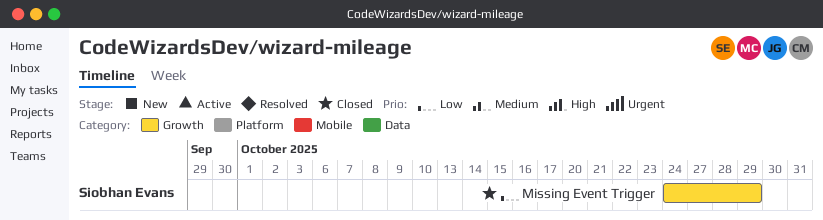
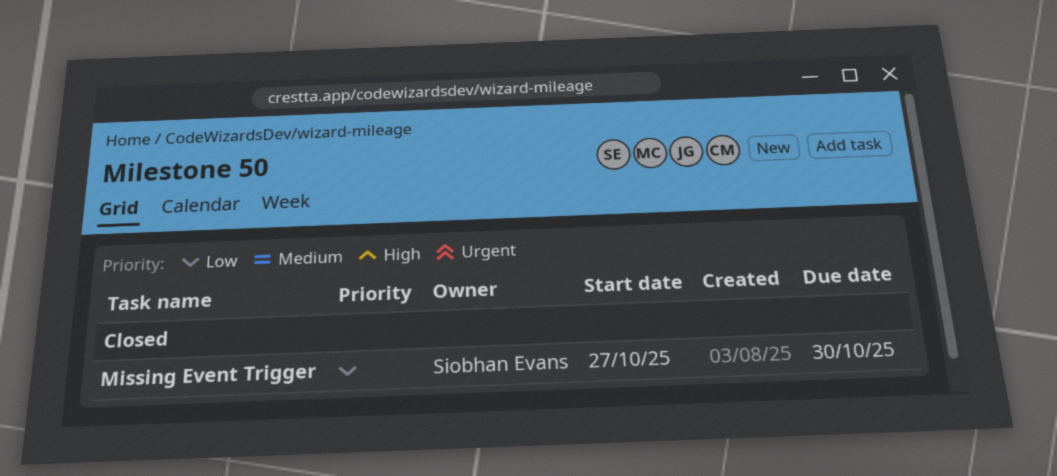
Missing Event Trigger, start: Oct 24 -> Oct 27
Missing Event Trigger, due: Oct 29 -> Oct 30

